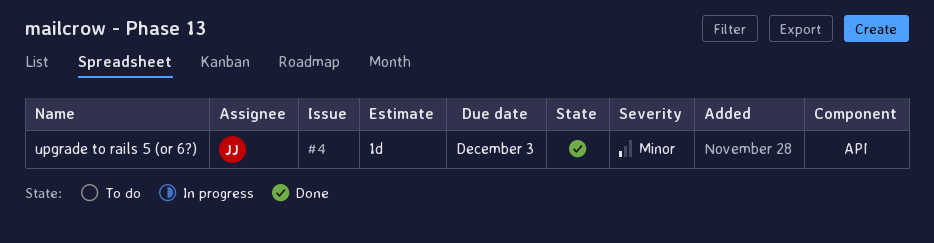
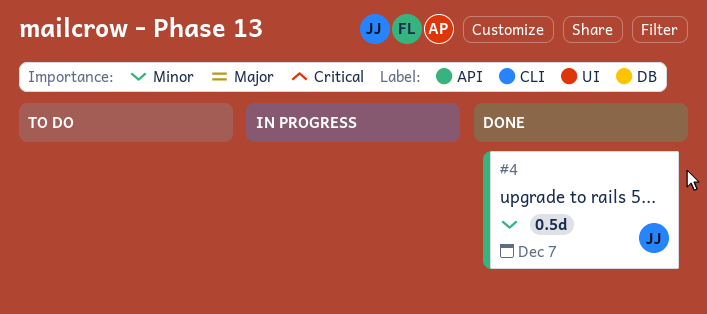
#4, estimate: 1d -> 0.5d
#4, due: Dec 3 -> Dec 7

